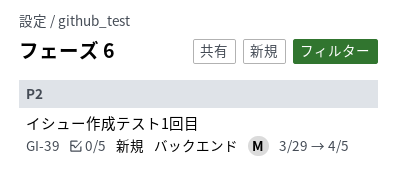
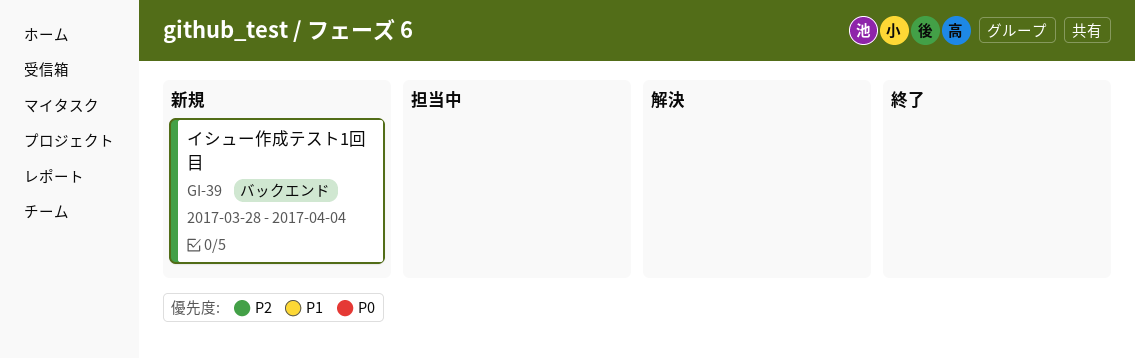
GI-39, start: Mar 29 -> Mar 28
GI-39, due: Apr 5 -> Apr 4

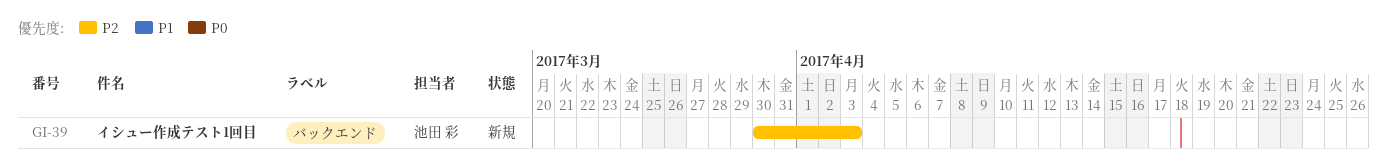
GI-39, start: Mar 28 -> Mar 30
GI-39, due: Apr 4 -> Apr 3

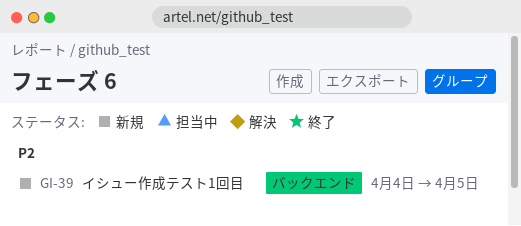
GI-39, start: Mar 30 -> Apr 4
GI-39, due: Apr 3 -> Apr 5

